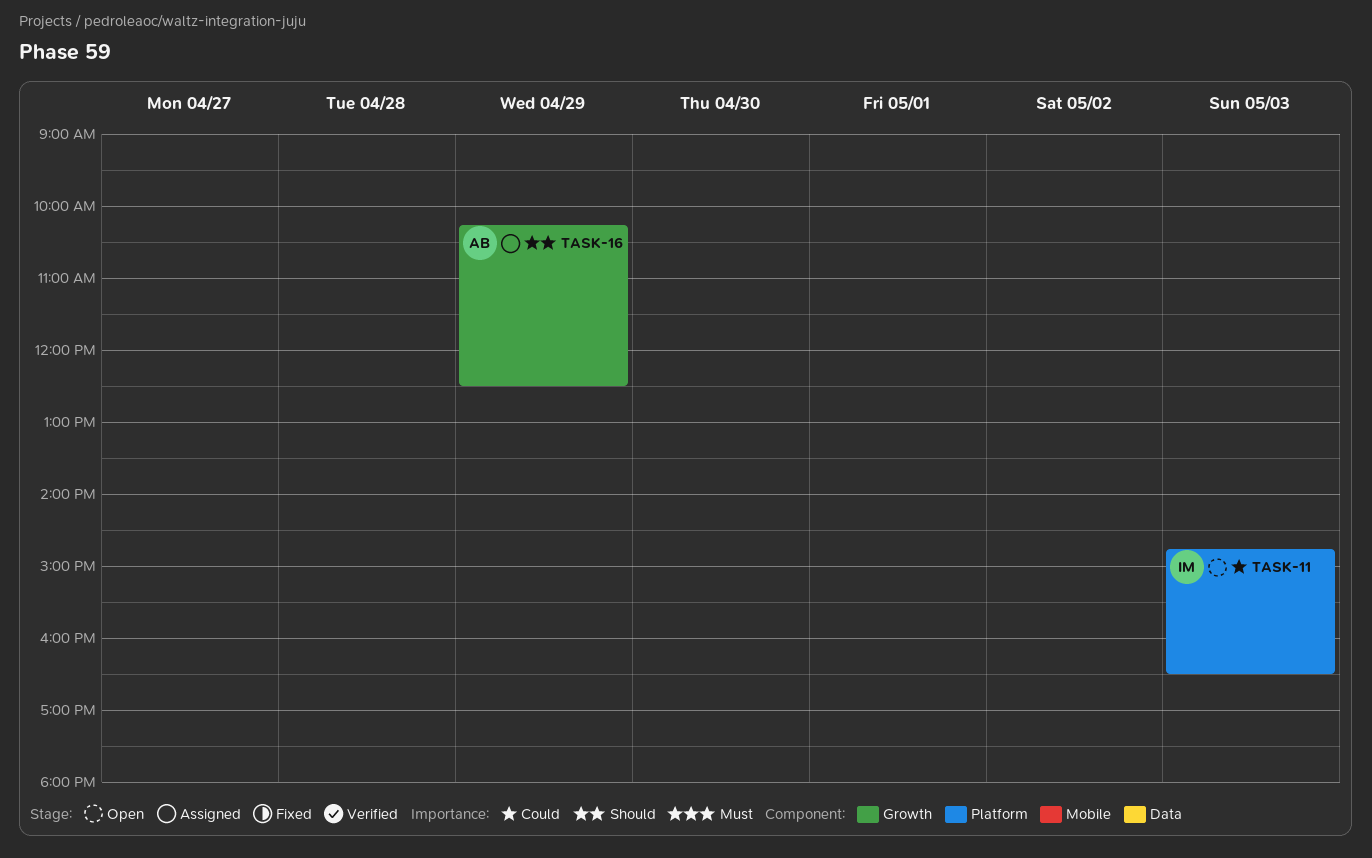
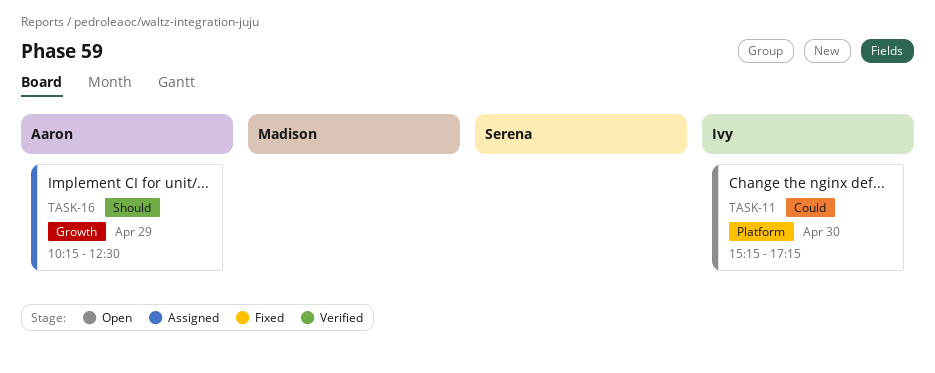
TASK-11, day: May 3 -> Apr 30
TASK-11, begins: 14:45 -> 15:15
TASK-11, ends: 16:30 -> 17:15

